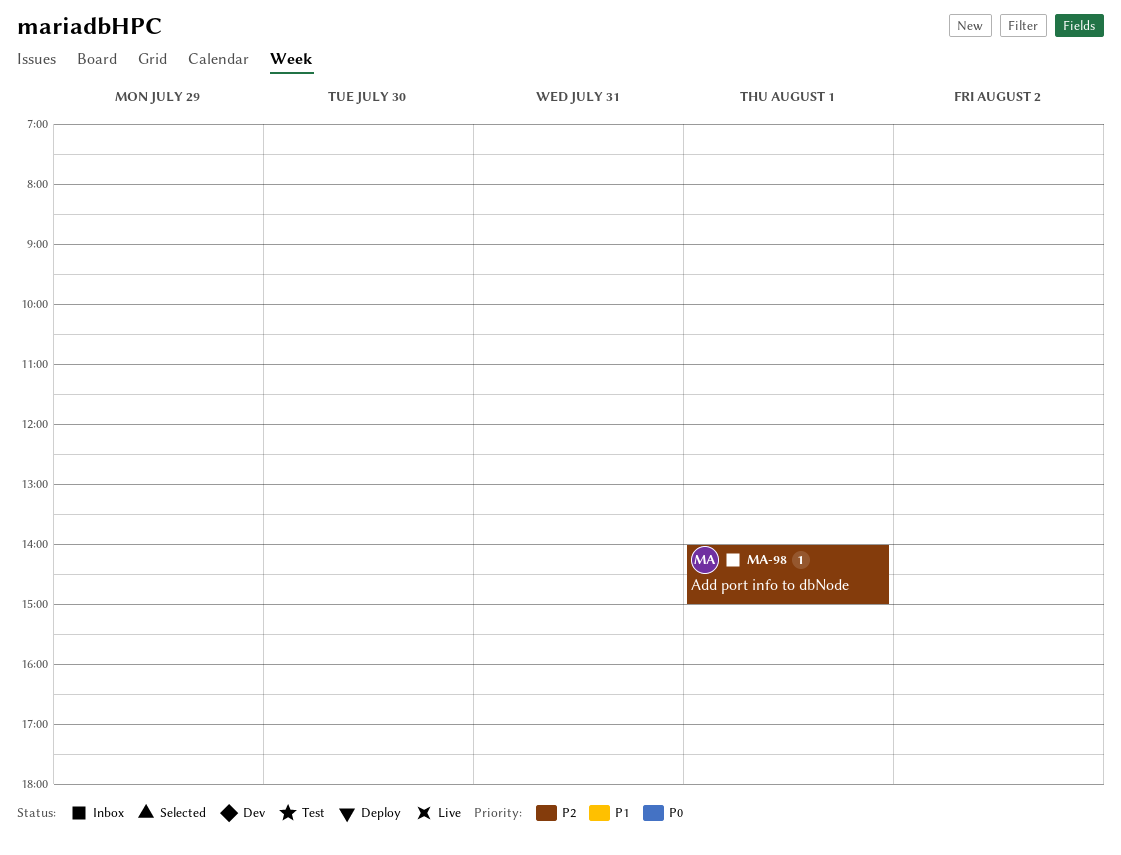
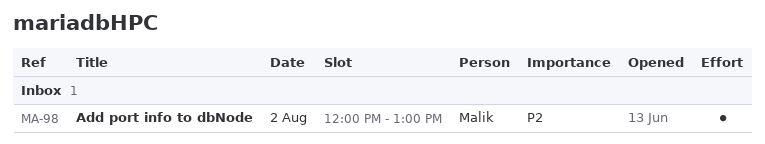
MA-98, day: Aug 1 -> Aug 2
MA-98, begins: 14:00 -> 12:00
MA-98, ends: 15:00 -> 13:00

